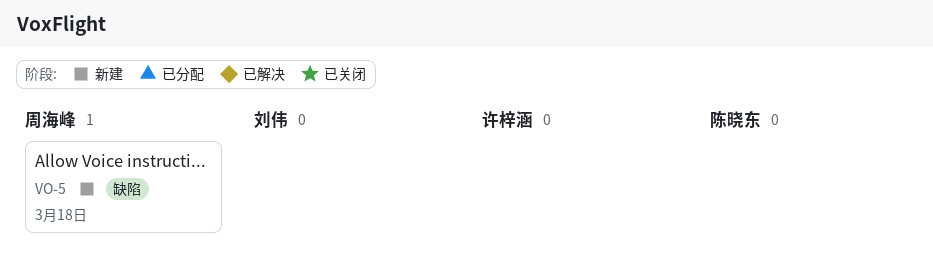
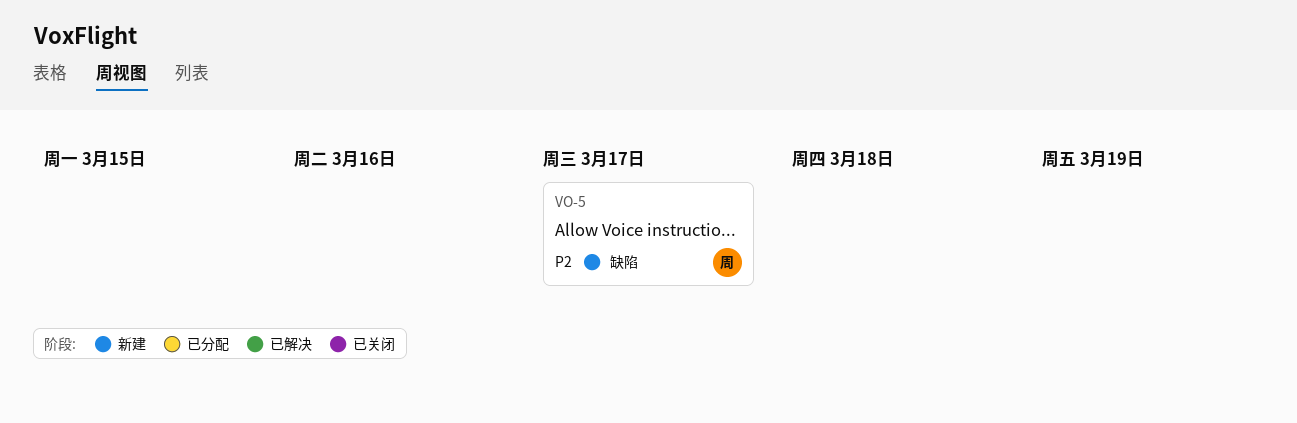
VO-5, due: Mar 18 -> Mar 17

